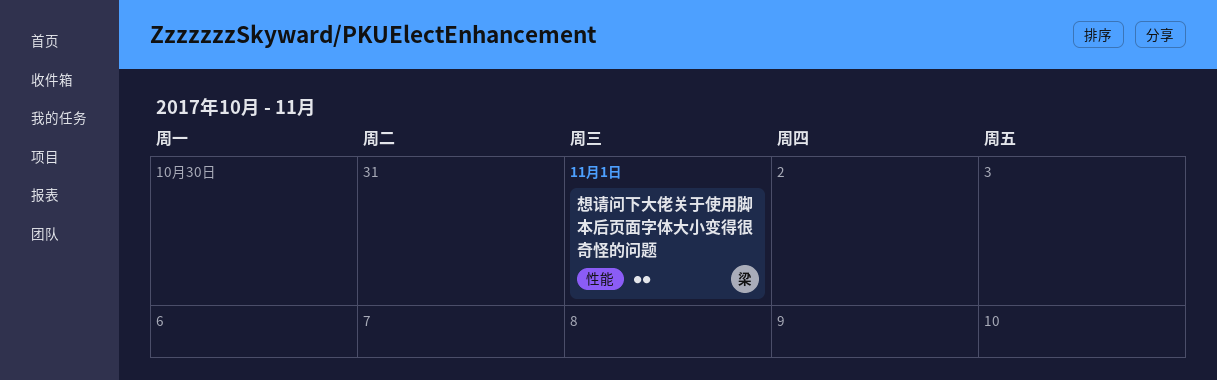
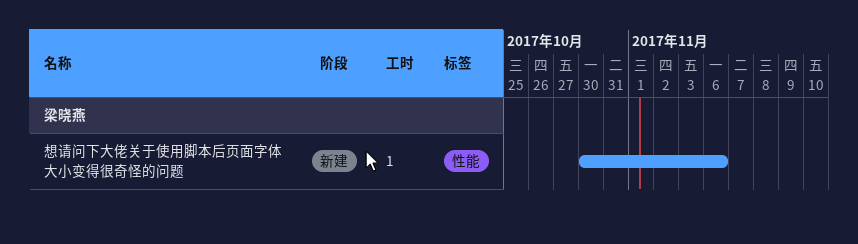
想请问下大佬关于使用脚本后页面字体大小变得很奇怪的问题, estimate: 2 -> 1
想请问下大佬关于使用脚本后页面字体大小变得很奇怪的问题, due: Nov 1 -> Nov 6

